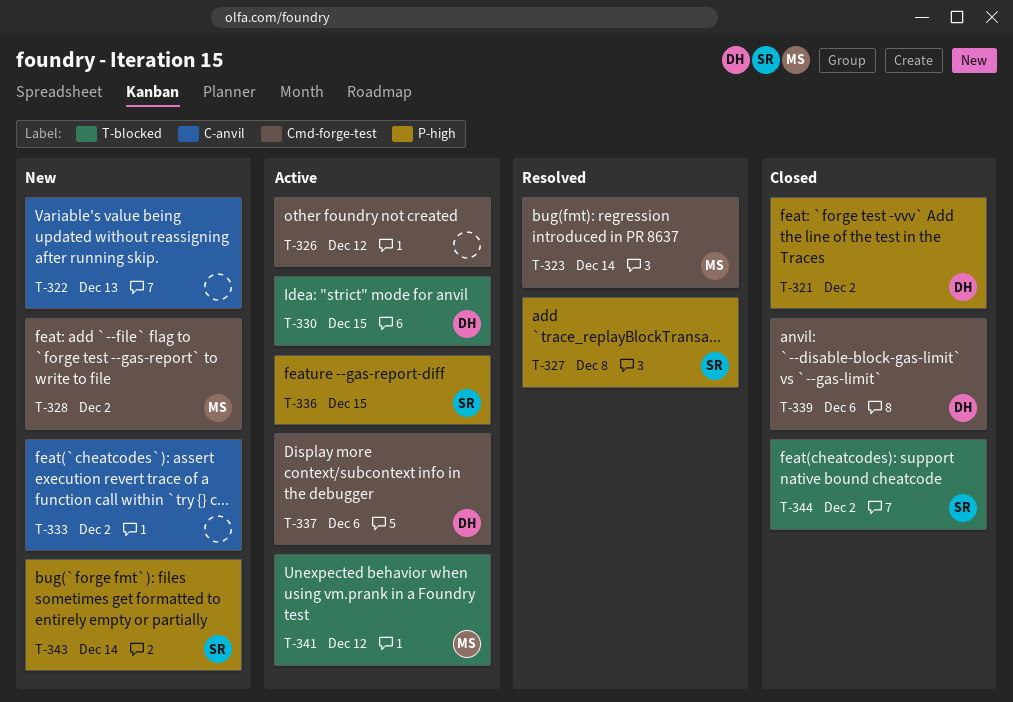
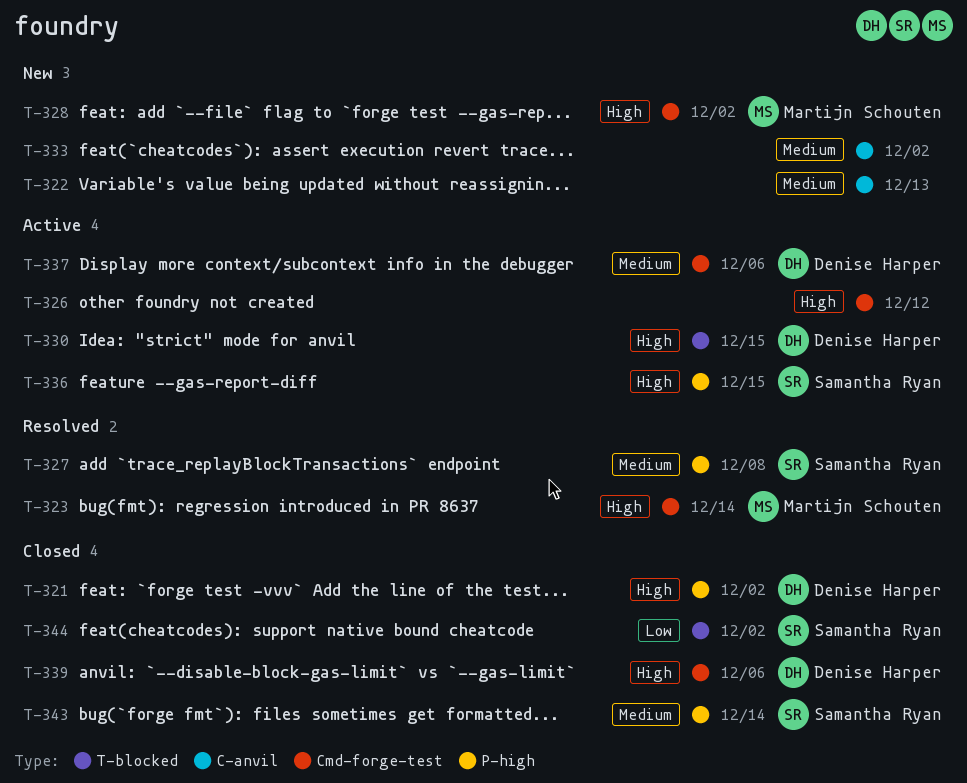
T-341: present -> none
T-343, status: New -> Closed

